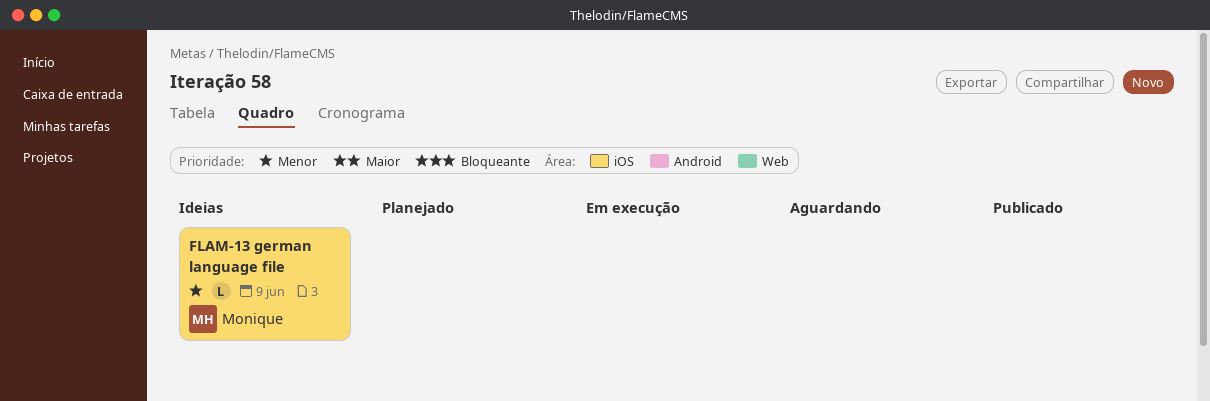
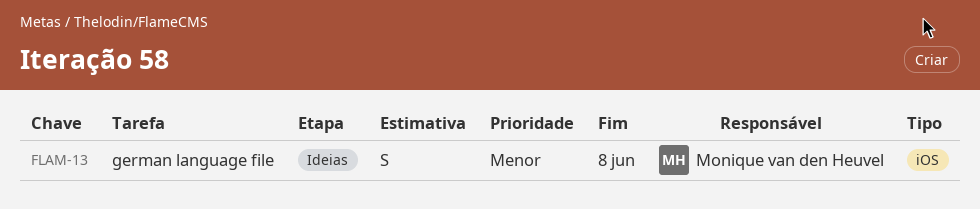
FLAM-13, estimate: L -> S
FLAM-13, due: Jun 9 -> Jun 8

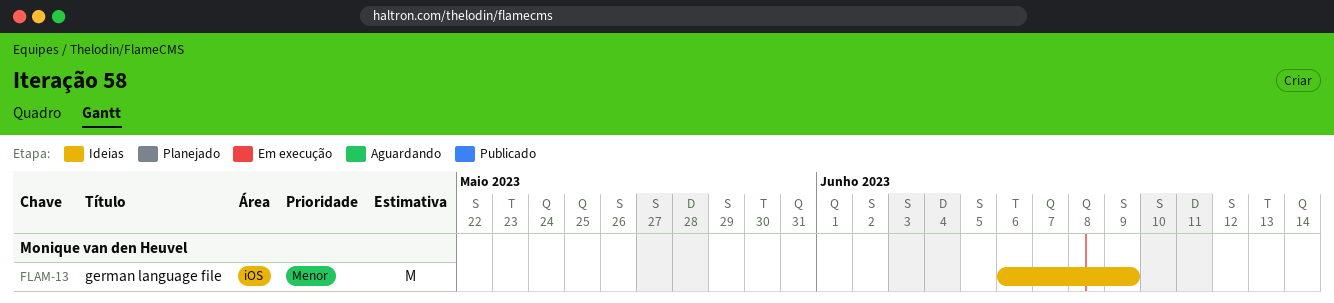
FLAM-13, estimate: S -> M
FLAM-13, due: Jun 8 -> Jun 9

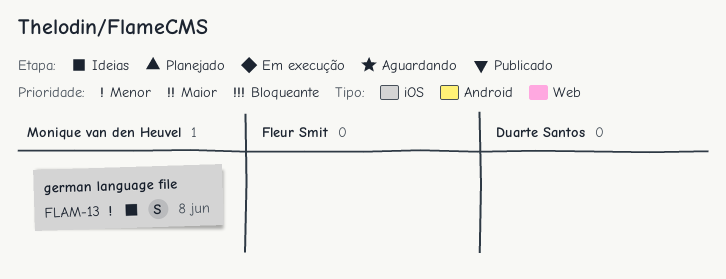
FLAM-13, estimate: M -> S
FLAM-13, due: Jun 9 -> Jun 8

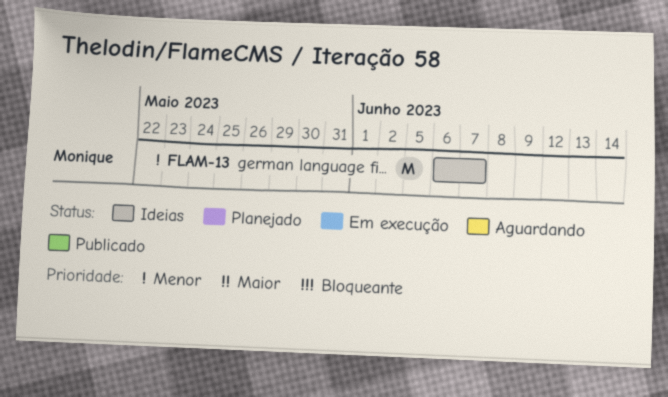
FLAM-13, estimate: S -> M
FLAM-13, due: Jun 8 -> Jun 7

